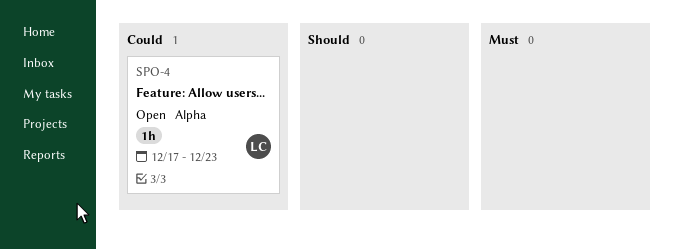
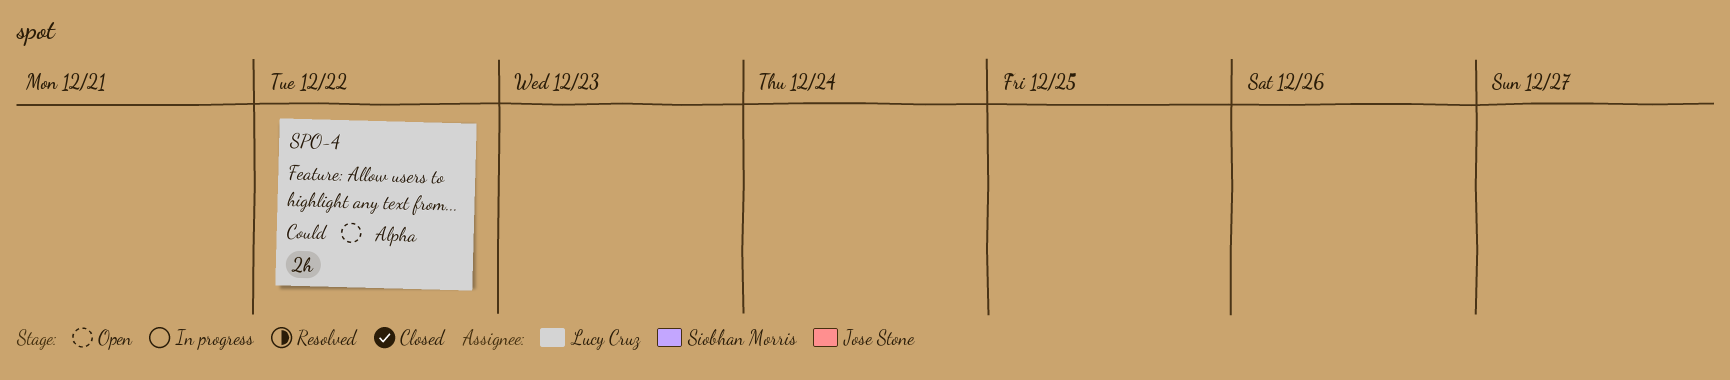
SPO-4, estimate: 1h -> 2h
SPO-4, due: Dec 23 -> Dec 22

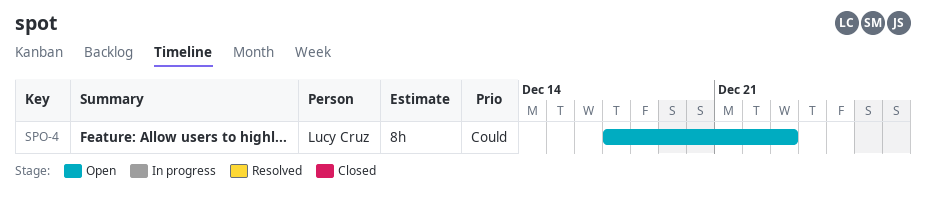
SPO-4, estimate: 2h -> 8h
SPO-4, due: Dec 22 -> Dec 23

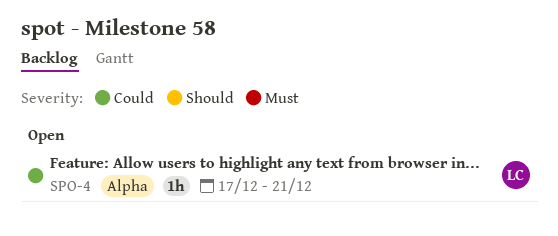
SPO-4, estimate: 8h -> 1h
SPO-4, due: Dec 23 -> Dec 21

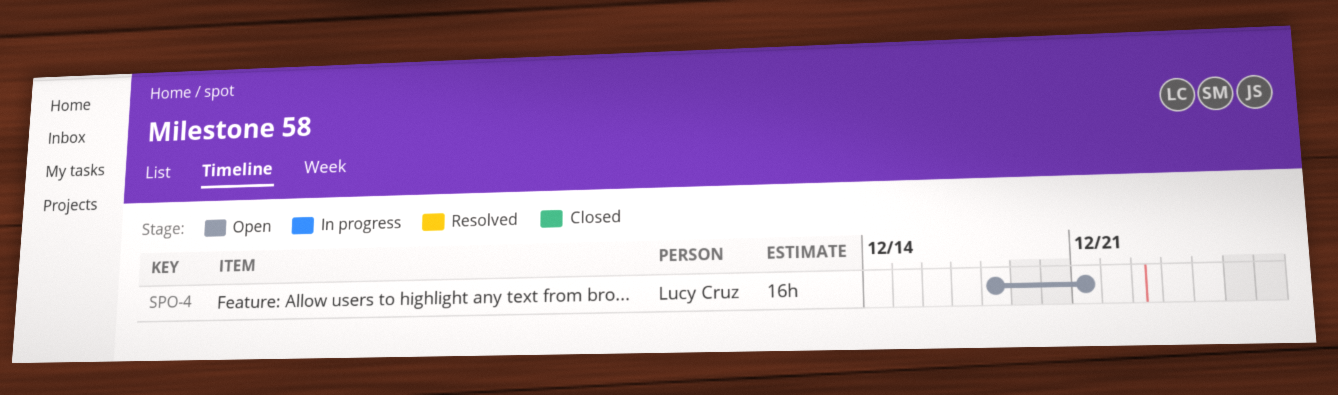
SPO-4, estimate: 1h -> 16h
SPO-4, start: Dec 17 -> Dec 18

